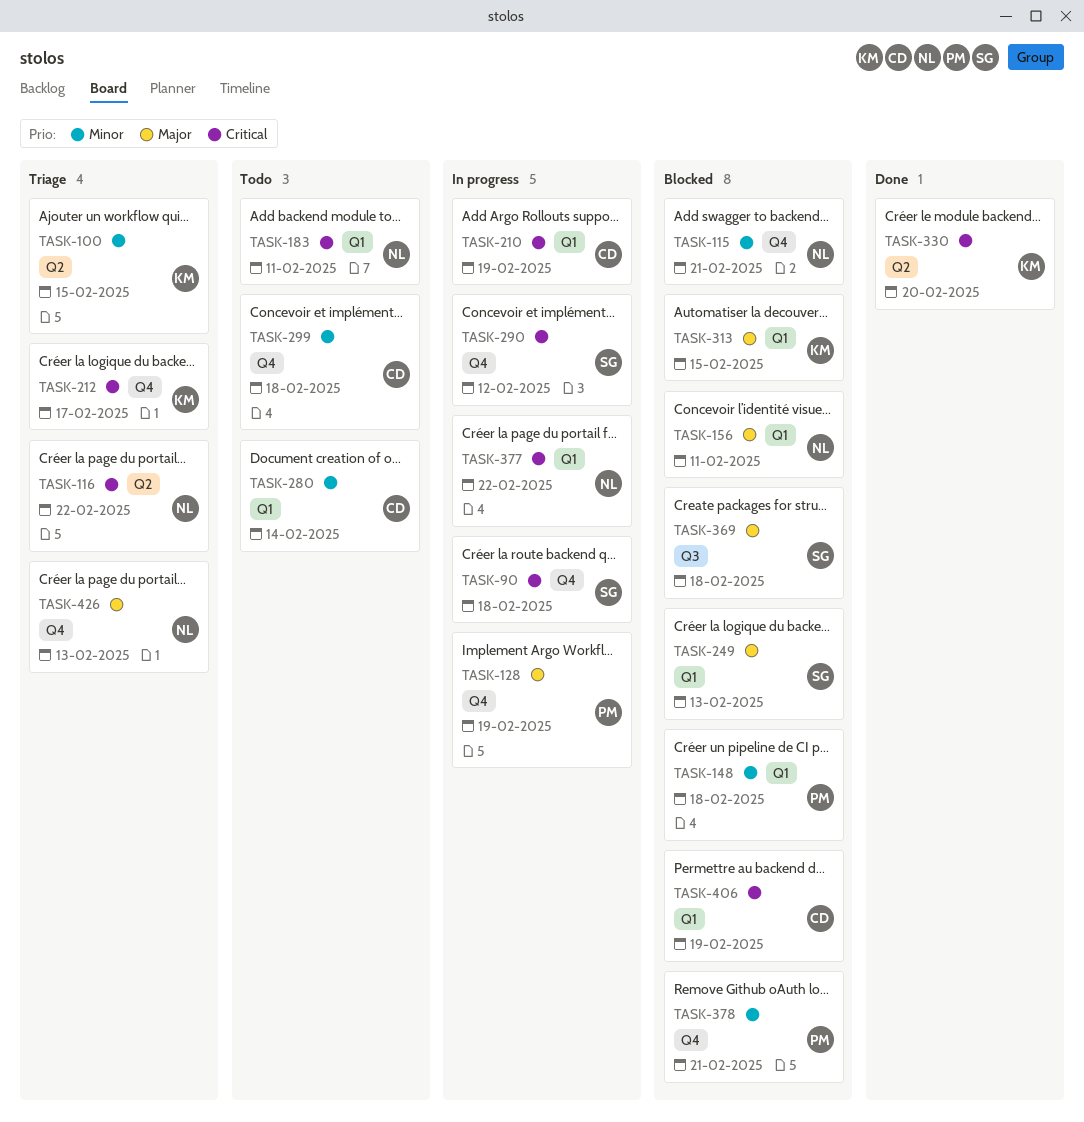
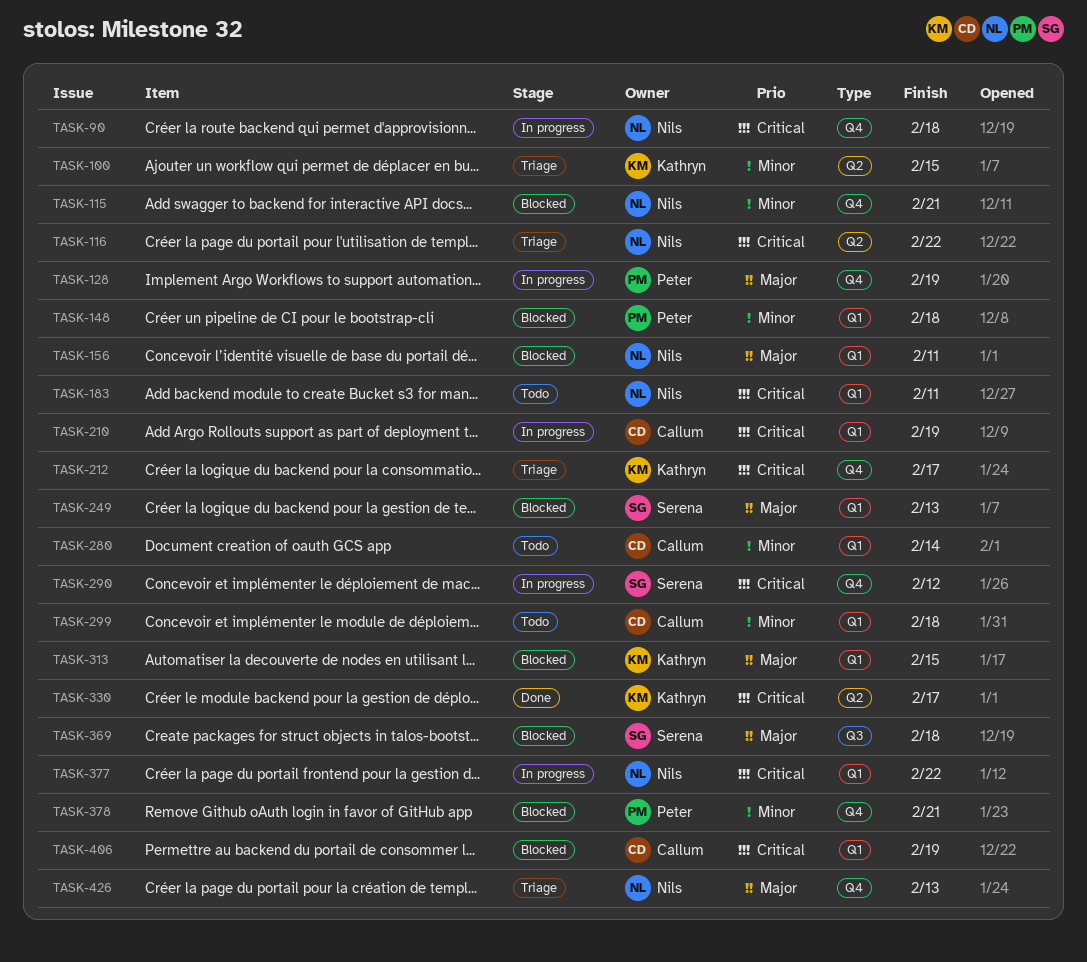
TASK-90, owner: Serena -> Nils
TASK-299, label: Q4 -> Q1
TASK-330, due: Feb 20 -> Feb 17

